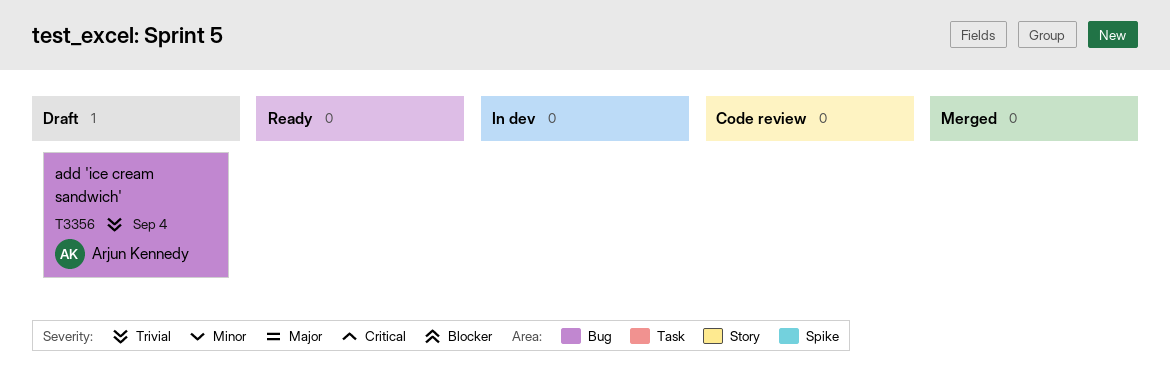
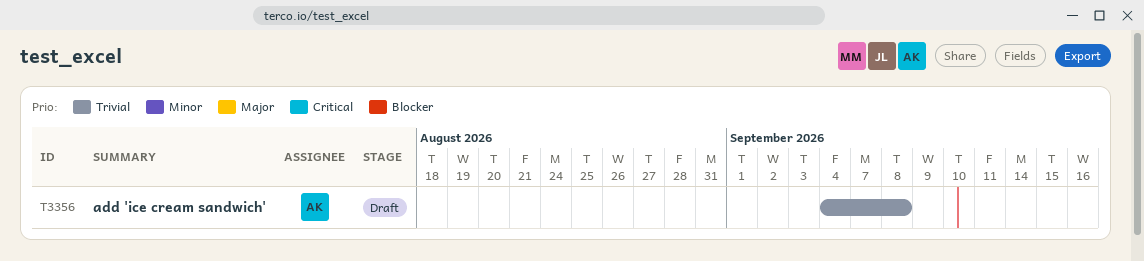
T3356, due: Sep 4 -> Sep 8

